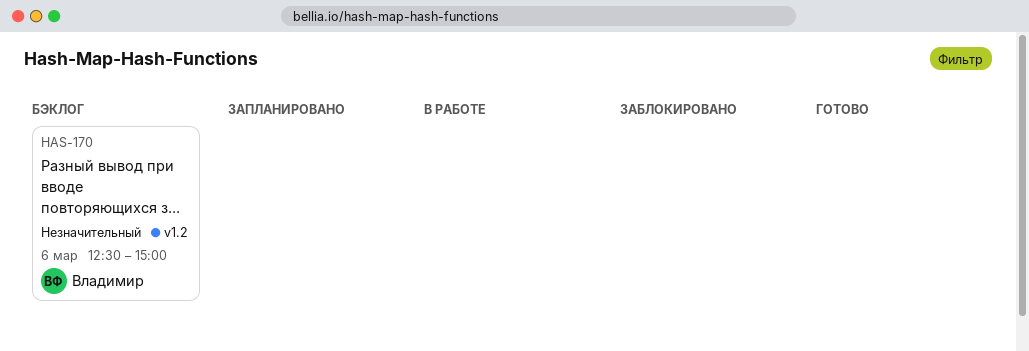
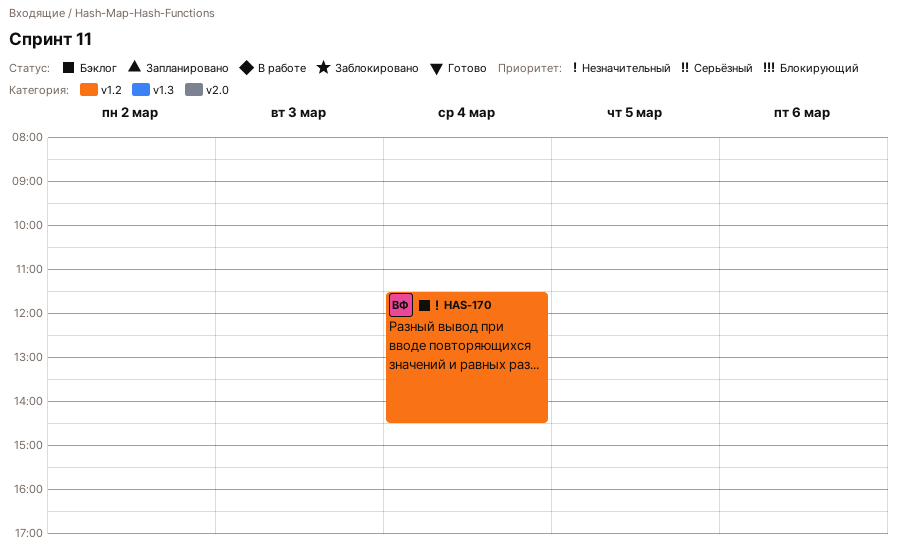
HAS-170, day: Mar 6 -> Mar 4
HAS-170, begins: 12:30 -> 11:30
HAS-170, ends: 15:00 -> 14:30

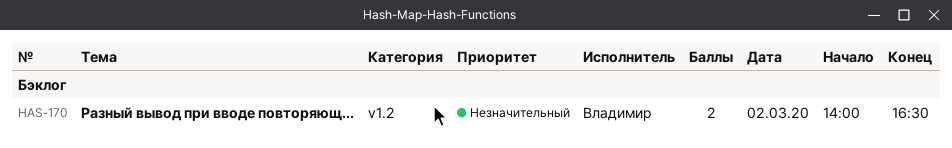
HAS-170, day: Mar 4 -> Mar 2
HAS-170, begins: 11:30 -> 14:00
HAS-170, ends: 14:30 -> 16:30

